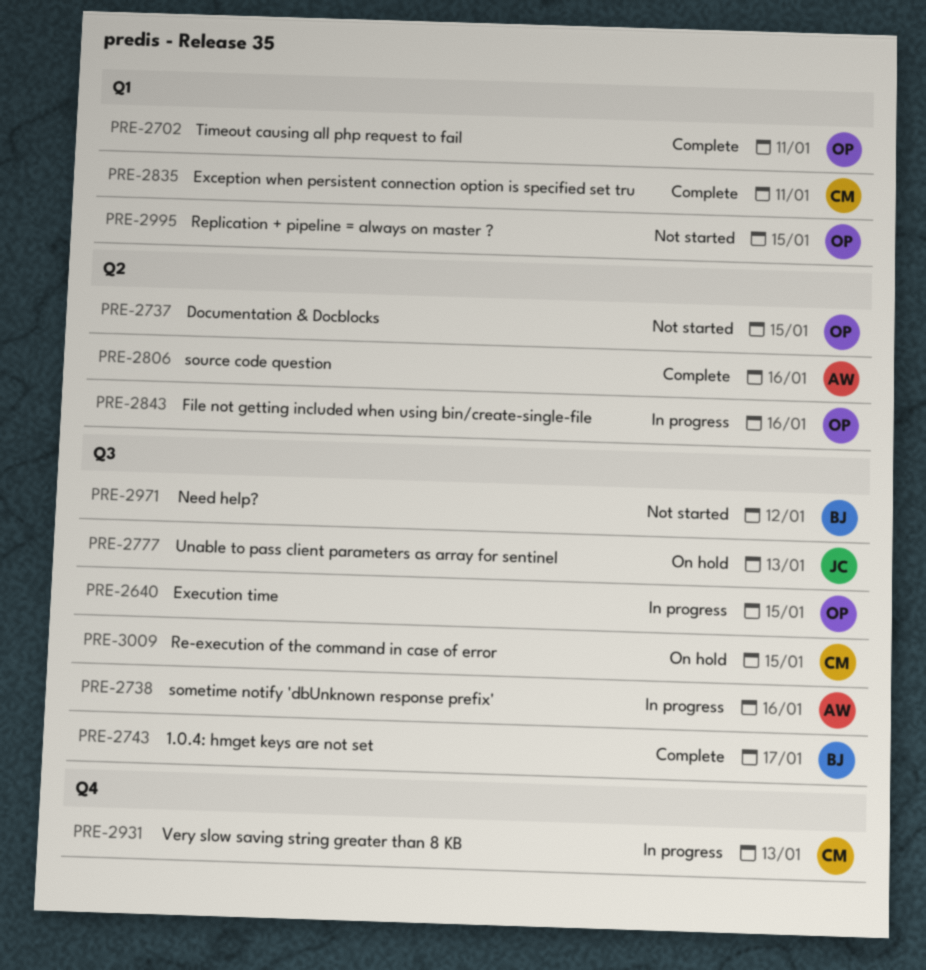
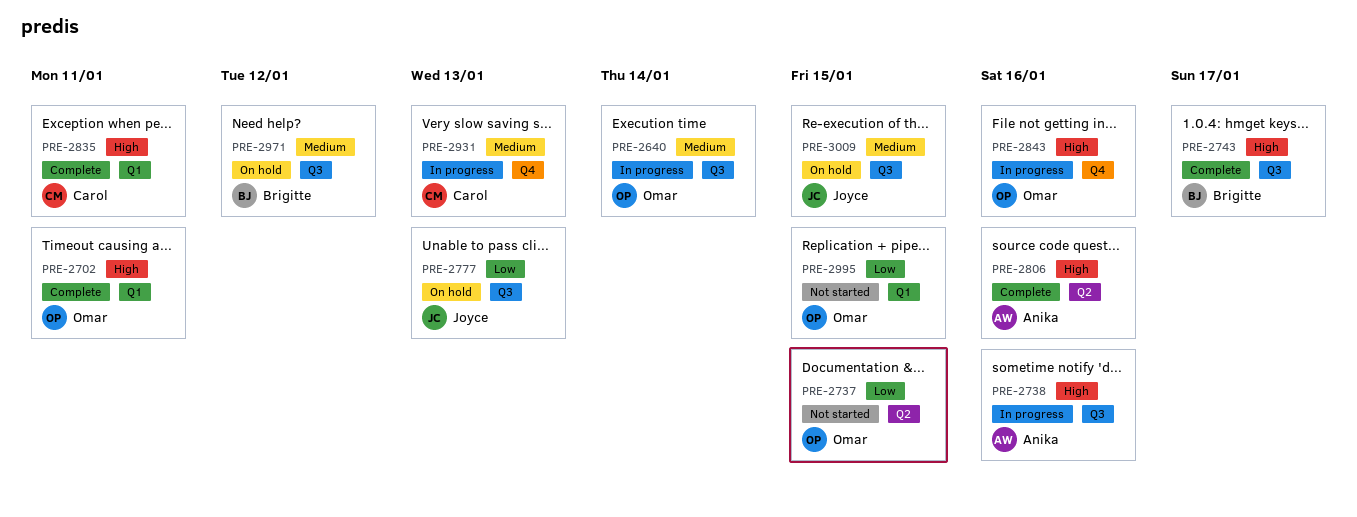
PRE-2640, due: Jan 15 -> Jan 14
PRE-2843, label: Q2 -> Q4
PRE-2971, status: Not started -> On hold
PRE-3009, owner: Carol -> Joyce

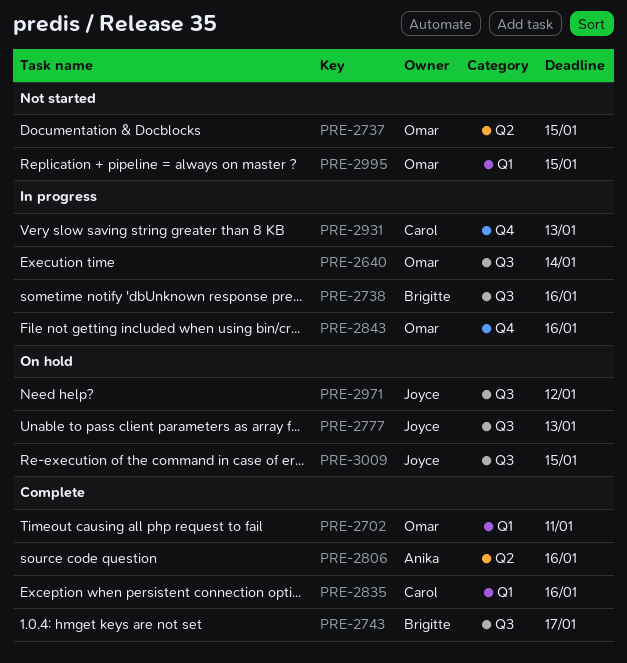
PRE-2738, owner: Anika -> Brigitte
PRE-2835, due: Jan 11 -> Jan 16
PRE-2971, owner: Brigitte -> Joyce

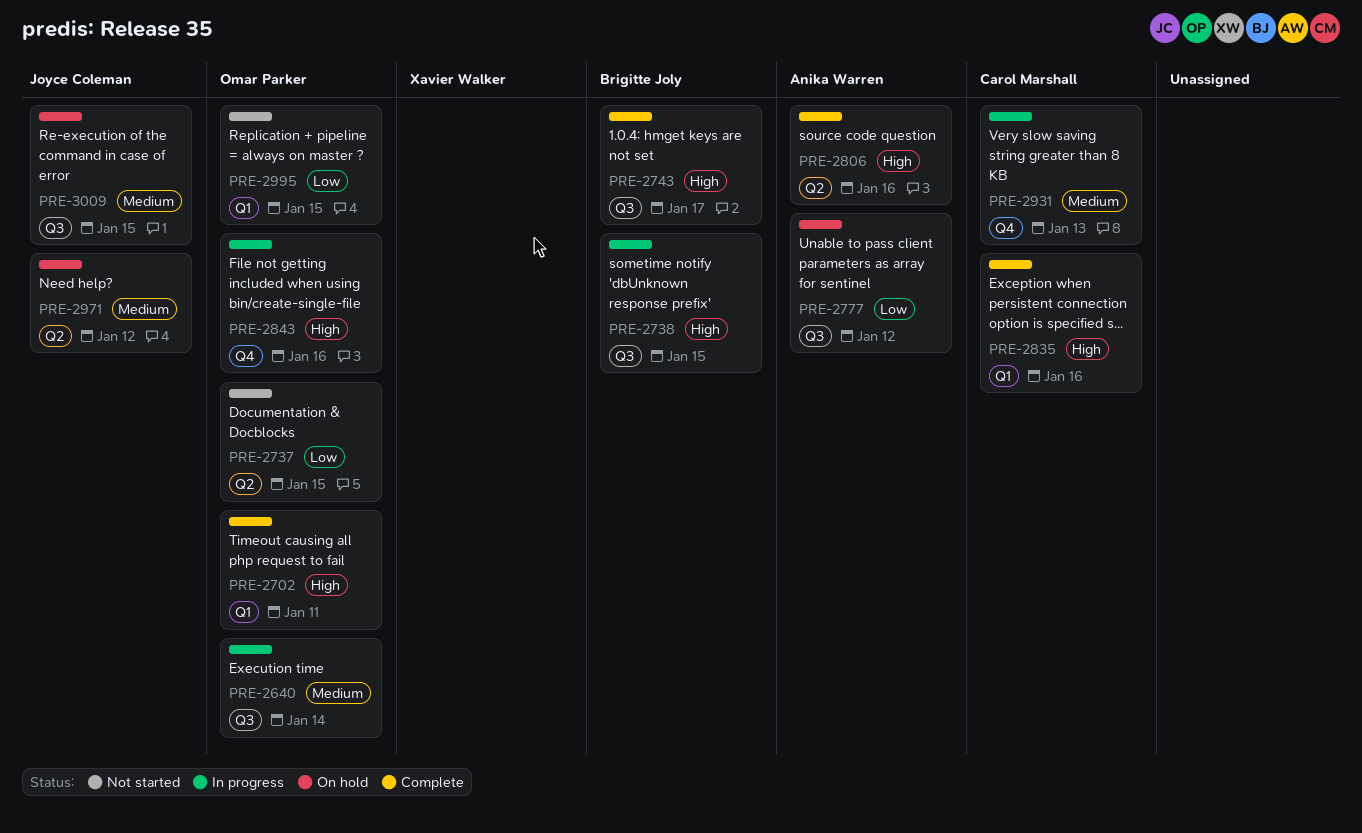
PRE-2738, due: Jan 16 -> Jan 15
PRE-2777, owner: Joyce Coleman -> Anika Warren
PRE-2777, due: Jan 13 -> Jan 12
PRE-2971, label: Q3 -> Q2

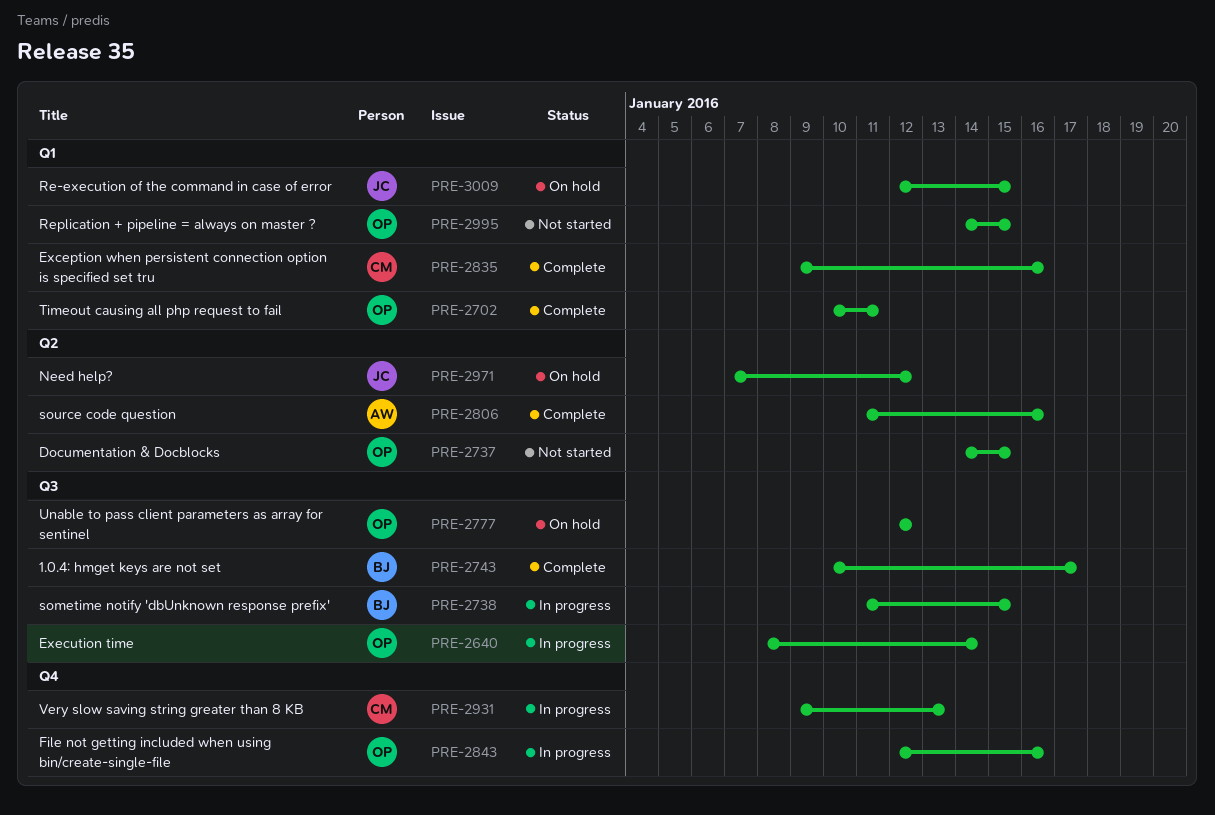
PRE-2777, owner: Anika Warren -> Omar Parker
PRE-3009, label: Q3 -> Q1

